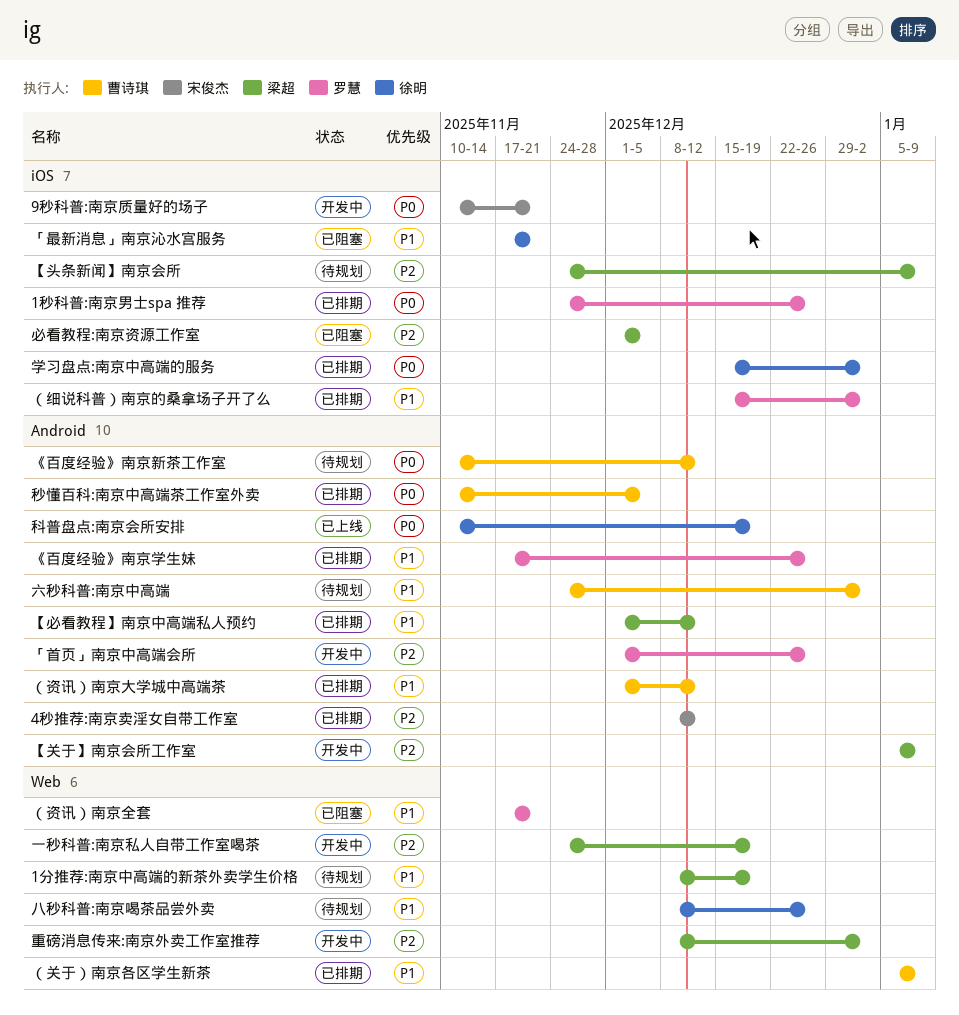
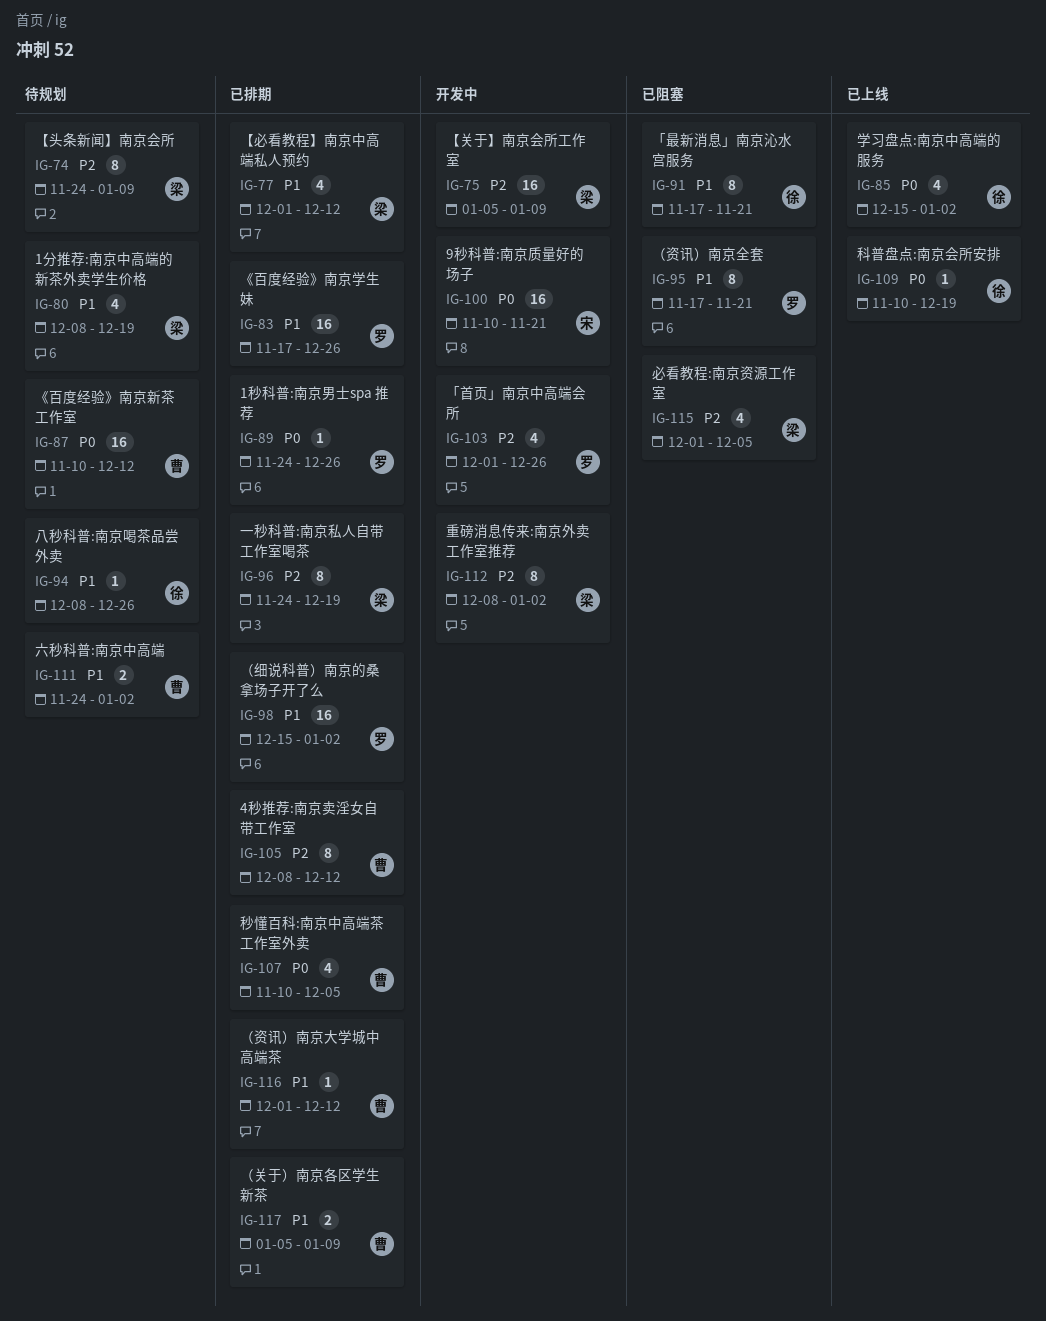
4秒推荐:南京卖淫女自带工作室, owner: 宋俊杰 -> 曹诗琪
一秒科普:南京私人自带工作室喝茶, status: 开发中 -> 已排期
学习盘点:南京中高端的服务, status: 已排期 -> 已上线

